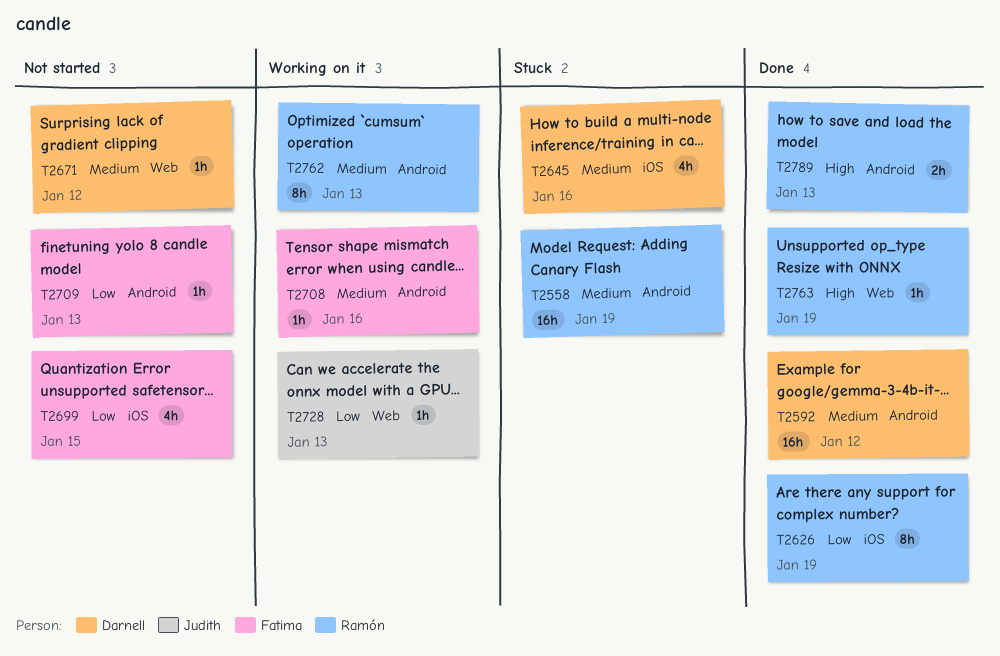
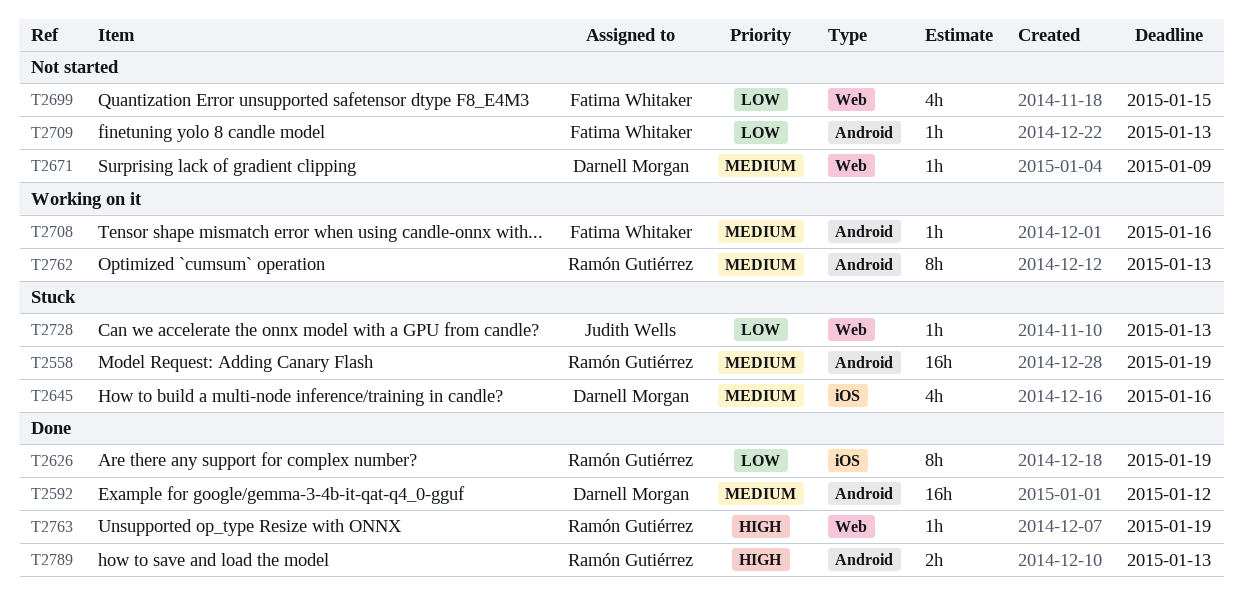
T2671, due: Jan 12 -> Jan 9
T2699, label: iOS -> Web
T2728, status: Working on it -> Stuck

